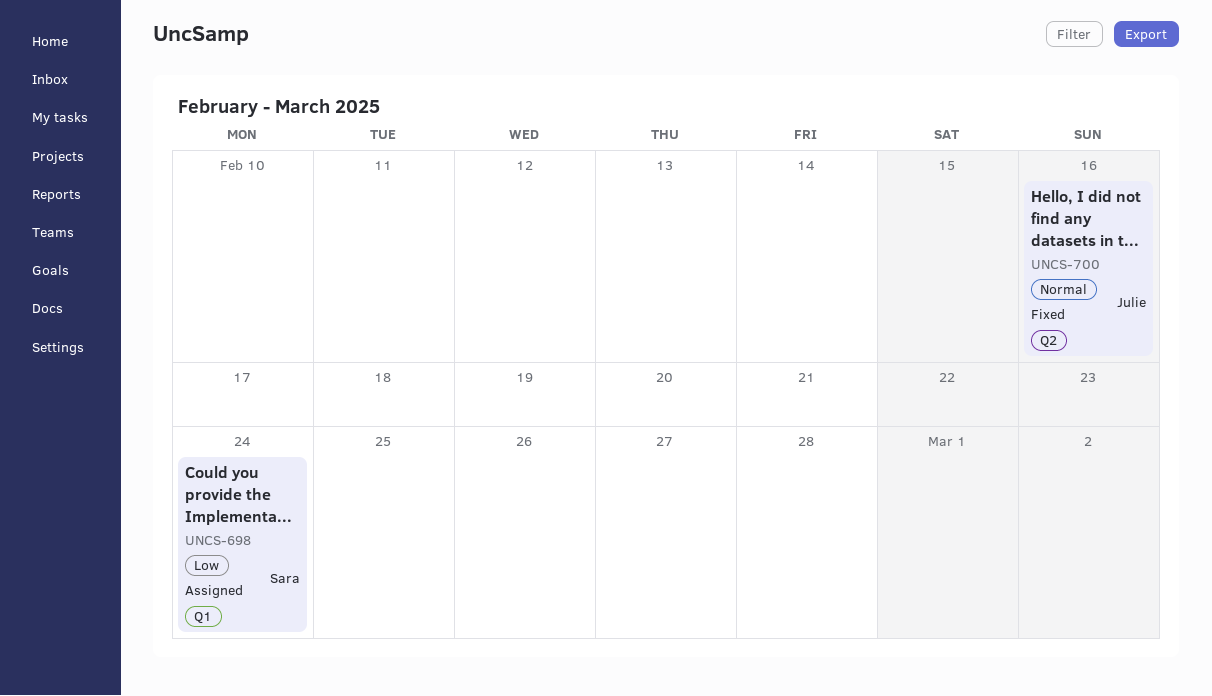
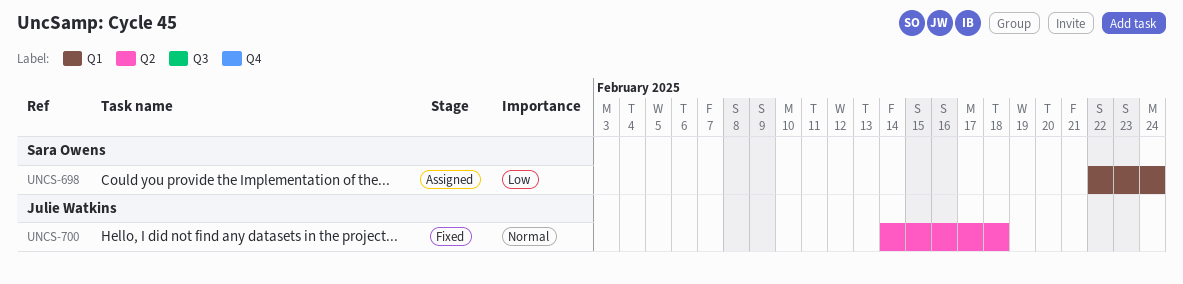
UNCS-700, due: Feb 16 -> Feb 18

